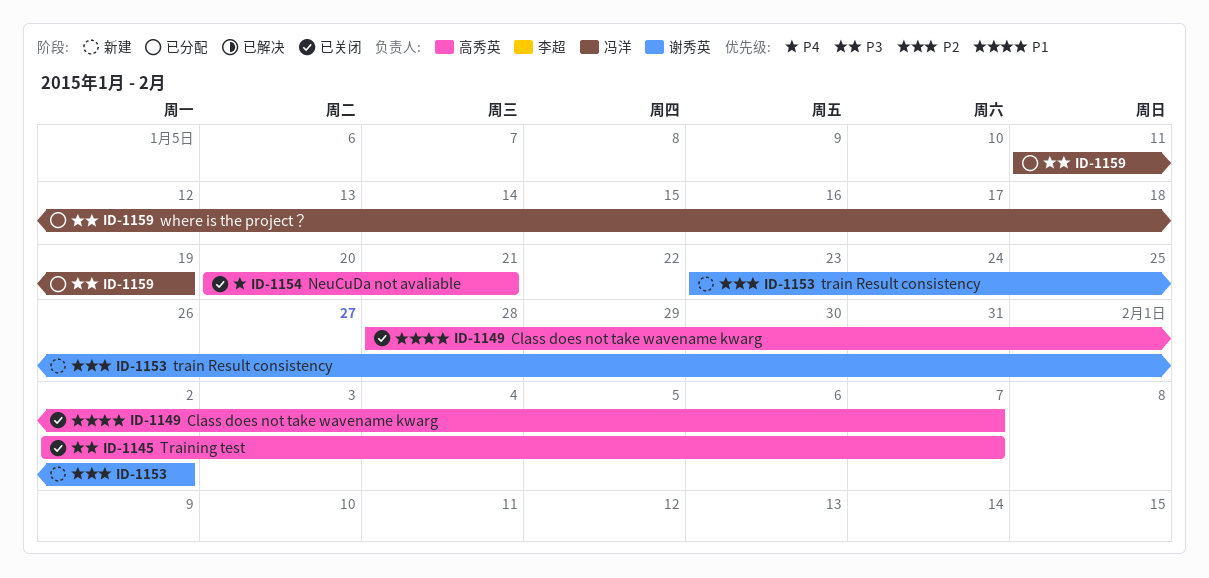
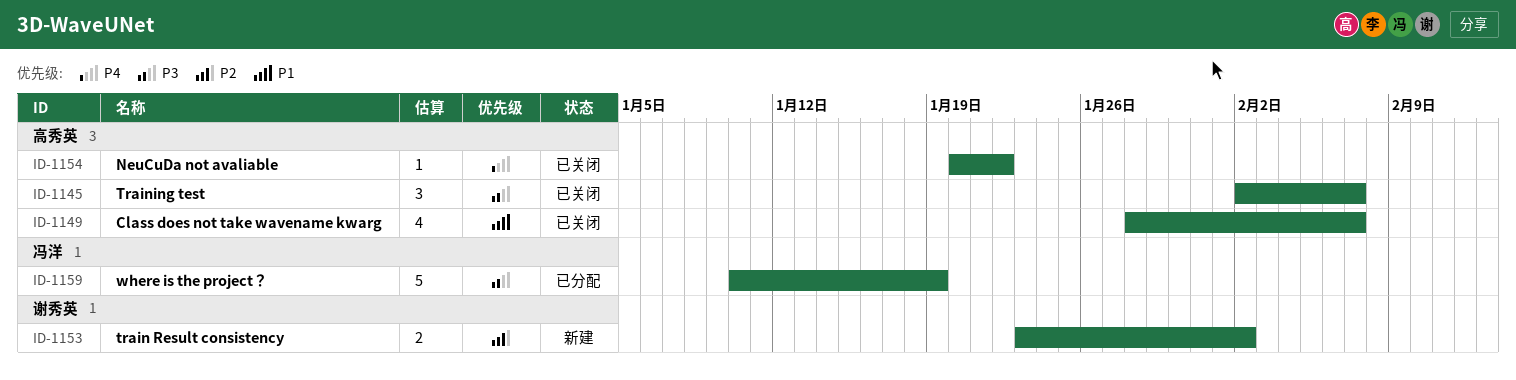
ID-1154, due: Jan 21 -> Jan 22
ID-1159, start: Jan 11 -> Jan 10

